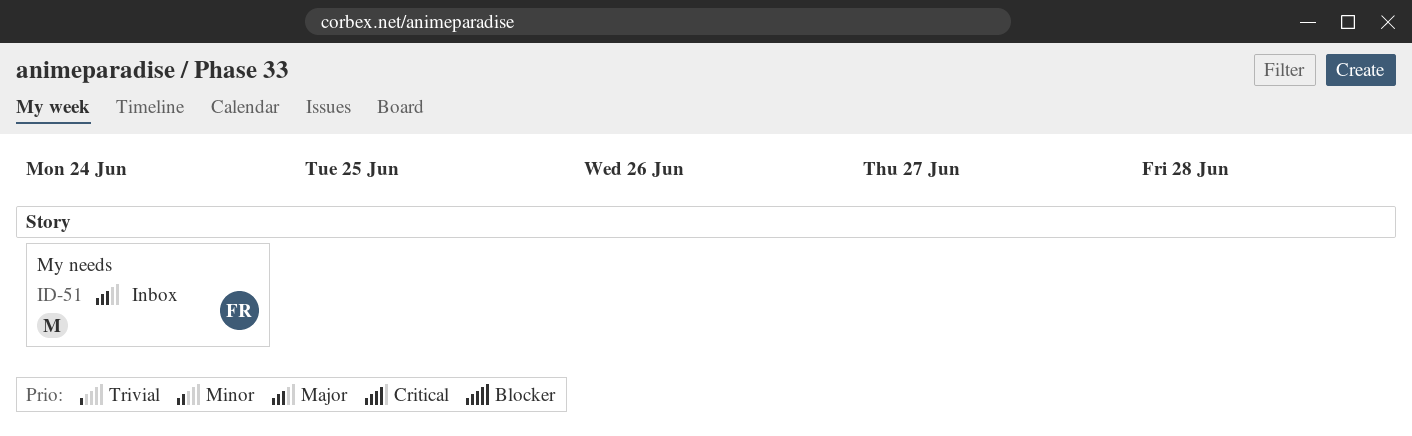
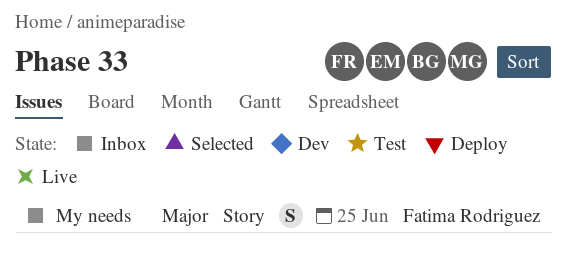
My needs, estimate: M -> S
My needs, due: Jun 24 -> Jun 25

